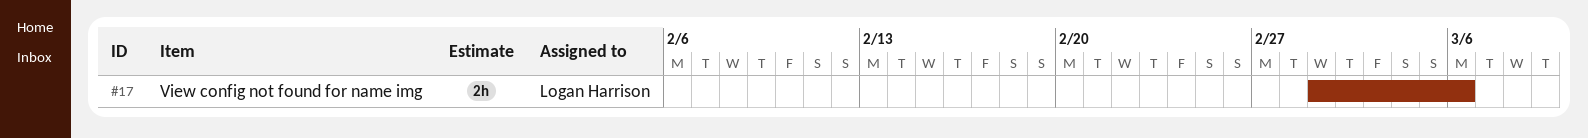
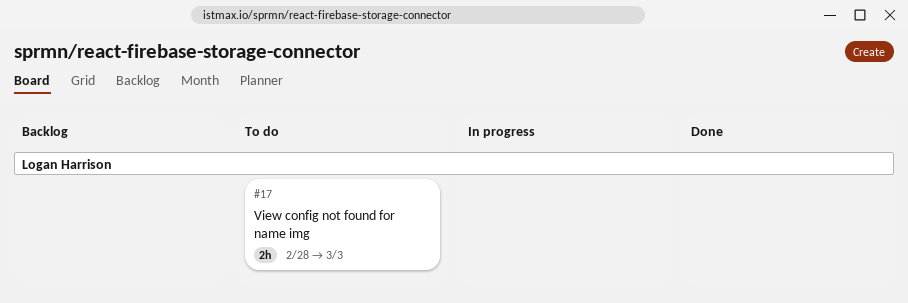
#17, start: Mar 1 -> Feb 28
#17, due: Mar 6 -> Mar 3

